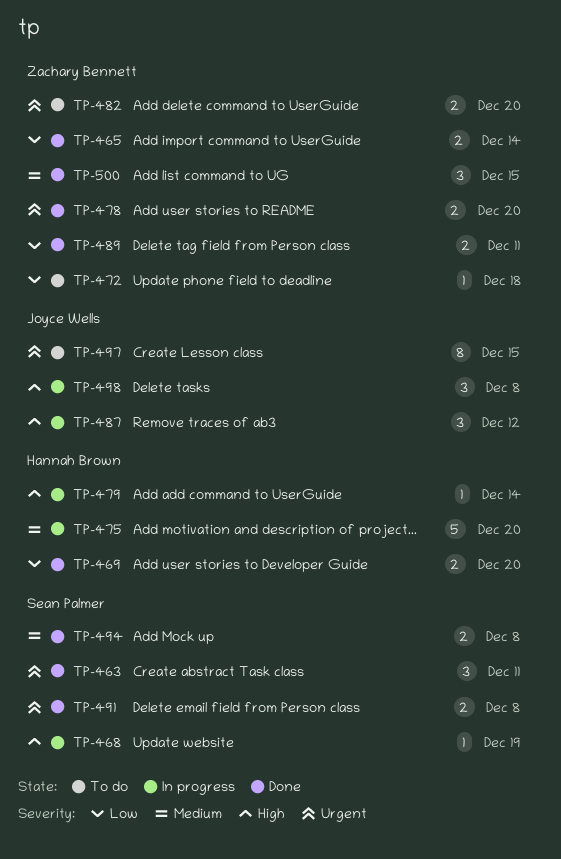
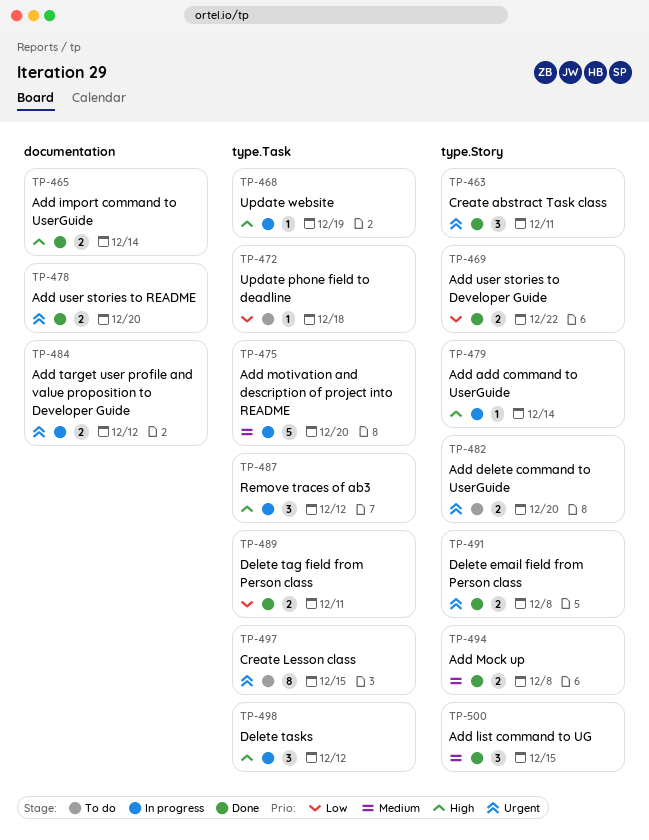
TP-465, priority: Low -> High
TP-469, due: Dec 20 -> Dec 22
TP-484: none -> present
TP-498, due: Dec 8 -> Dec 12

